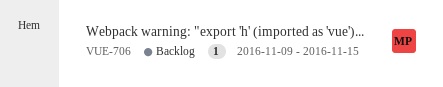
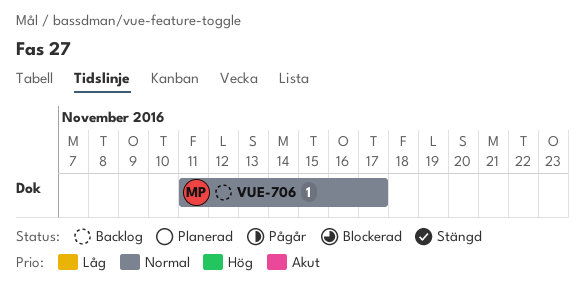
VUE-706, start: Nov 9 -> Nov 11
VUE-706, due: Nov 15 -> Nov 17

